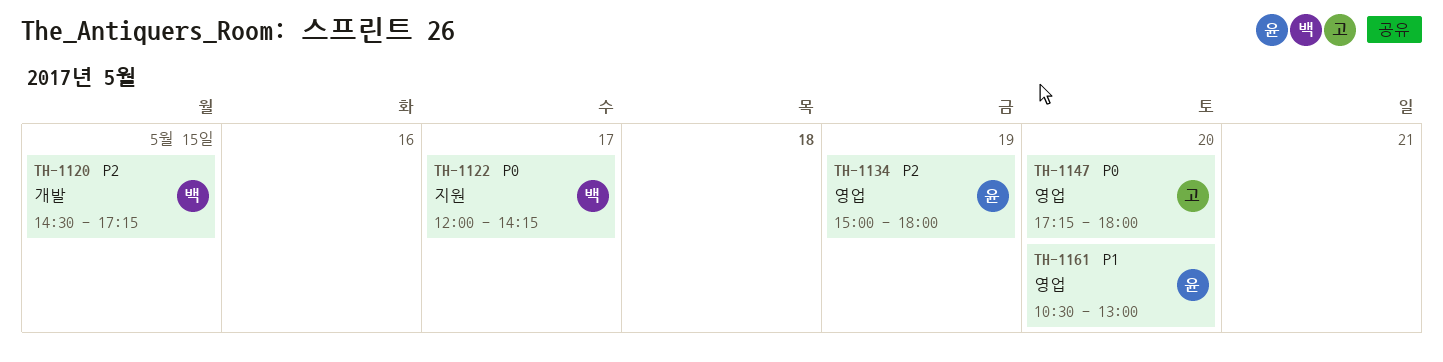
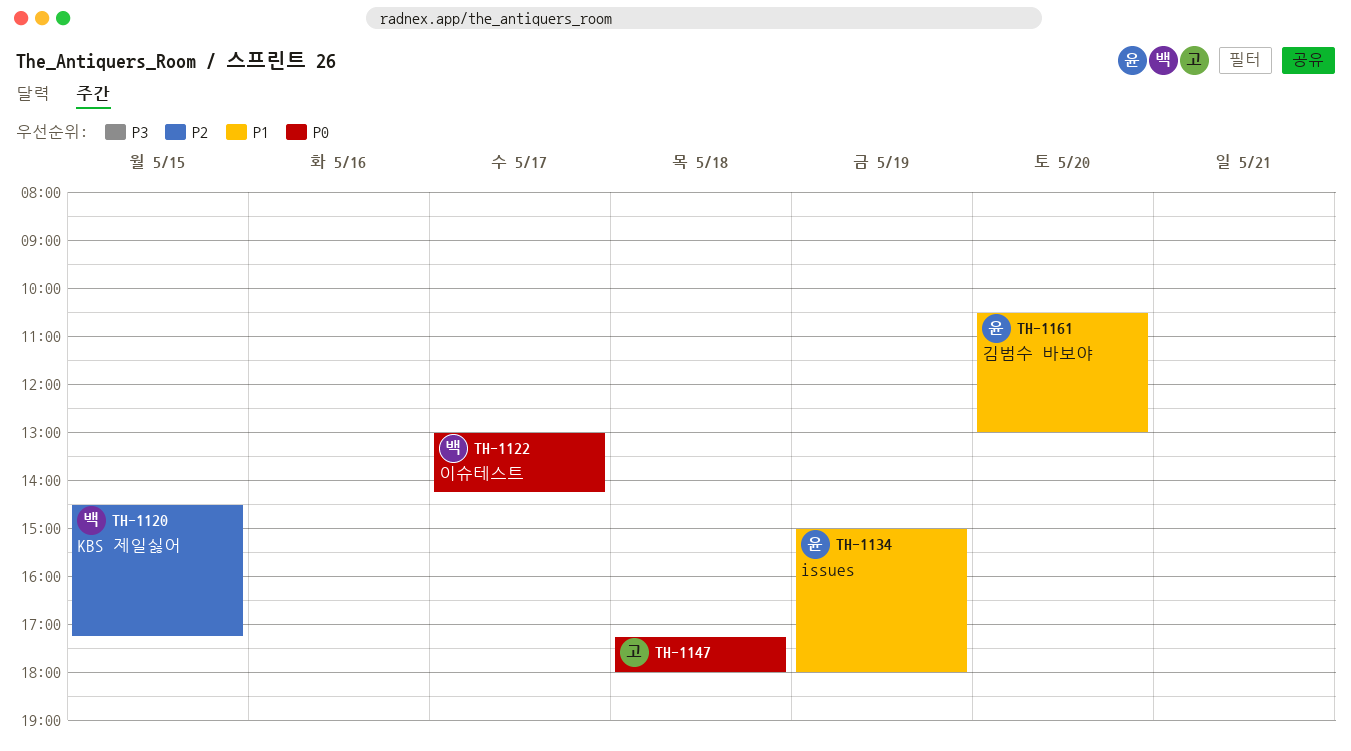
TH-1122, begins: 12:00 -> 13:00
TH-1134, priority: P2 -> P1
TH-1147, day: May 20 -> May 18

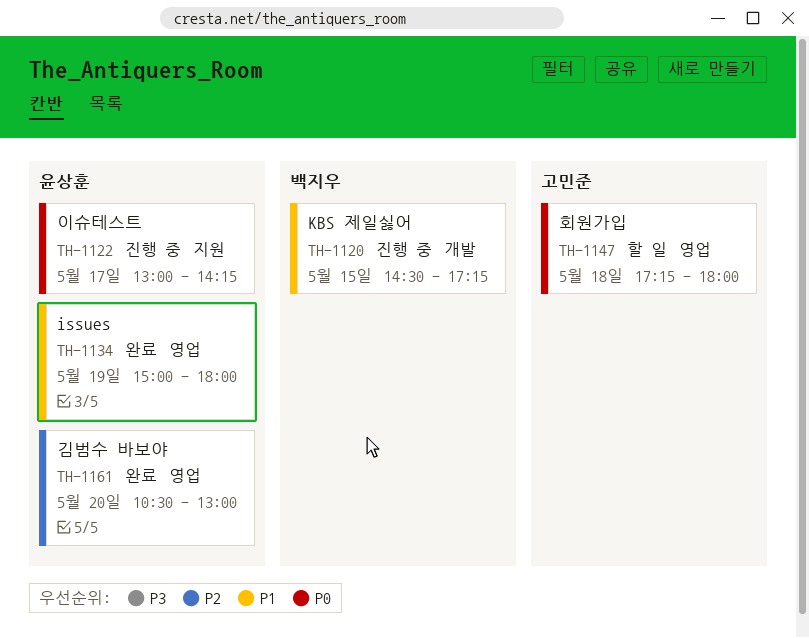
TH-1120, priority: P2 -> P1
TH-1122, owner: 백지우 -> 윤상훈
TH-1161, priority: P1 -> P2

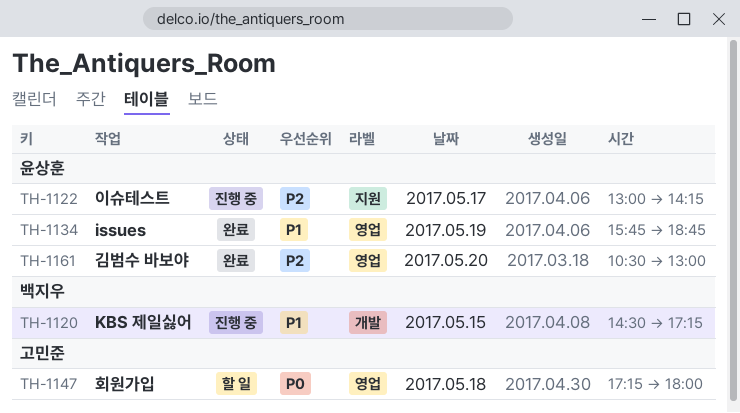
TH-1122, priority: P0 -> P2
TH-1134, begins: 15:00 -> 15:45
TH-1134, ends: 18:00 -> 18:45

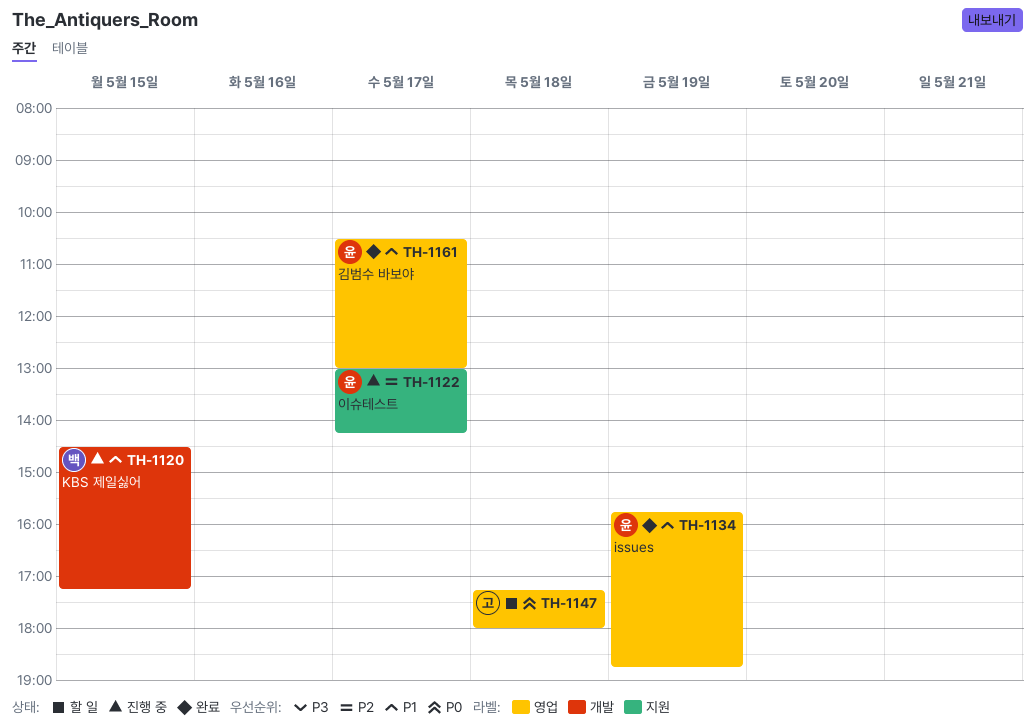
TH-1161, priority: P2 -> P1
TH-1161, day: May 20 -> May 17

